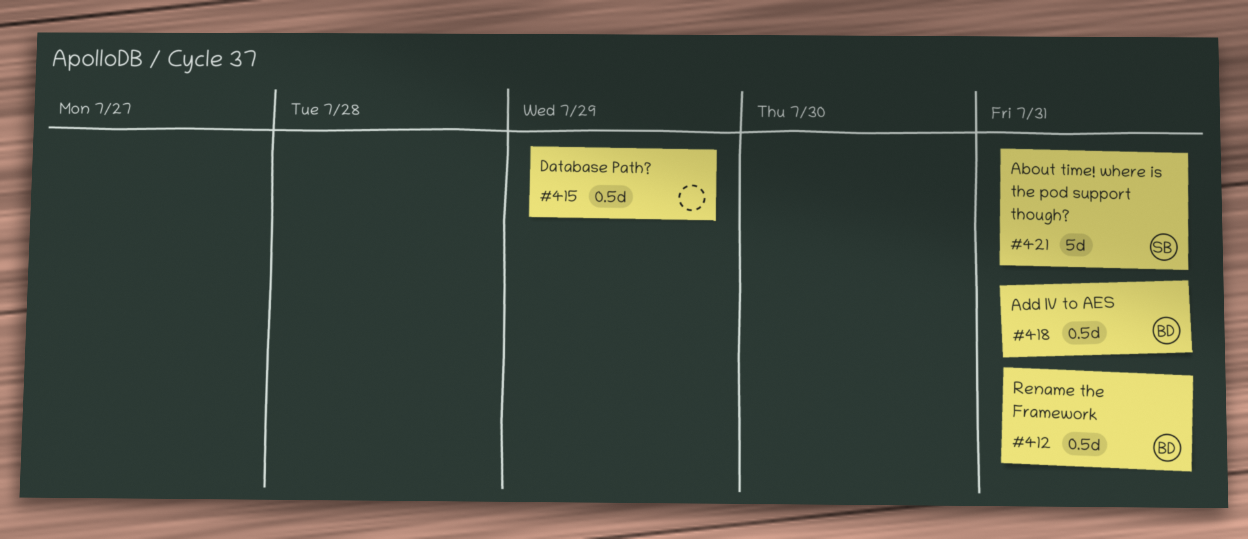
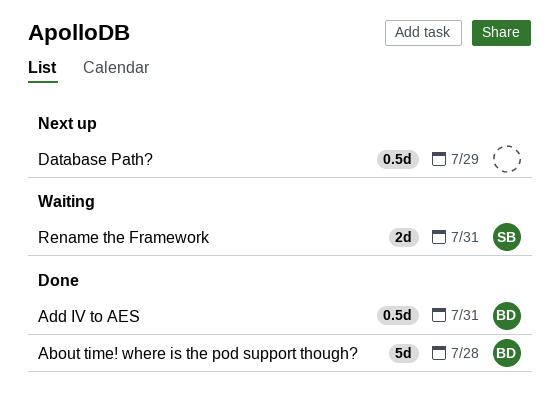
About time! where is the pod support though?, owner: SB -> BD
About time! where is the pod support though?, due: Jul 31 -> Jul 28
Rename the Framework, owner: BD -> SB
Rename the Framework, estimate: 0.5d -> 2d

